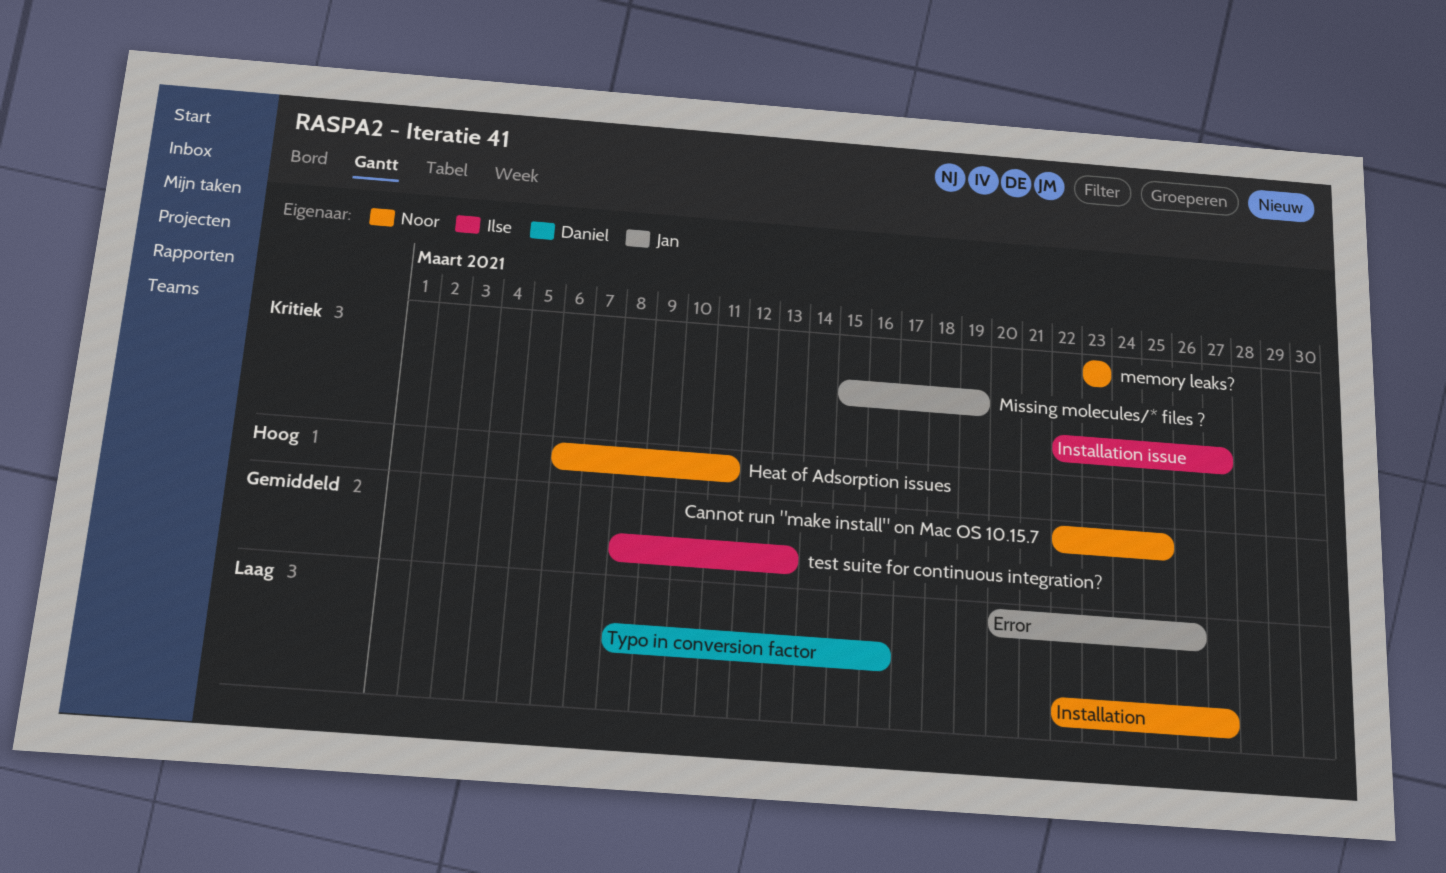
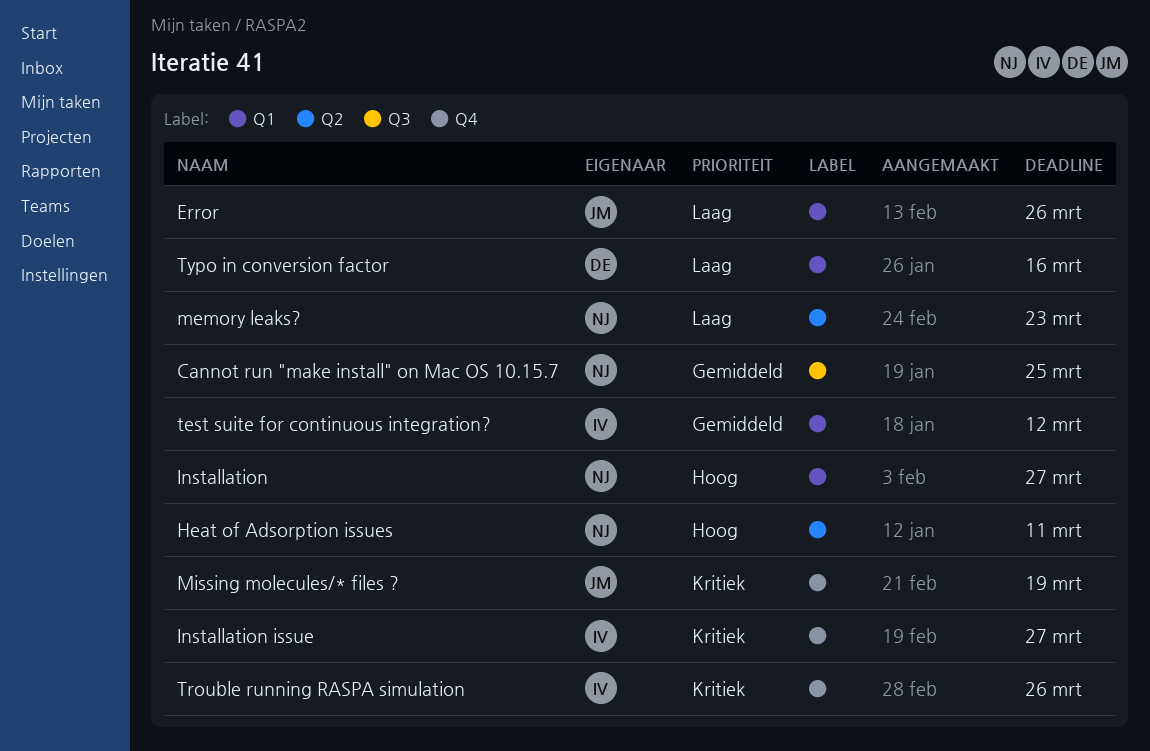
Installation, priority: Laag -> Hoog
memory leaks?, priority: Kritiek -> Laag
test suite for continuous integration?, due: Mar 13 -> Mar 12
Trouble running RASPA simulation: none -> present

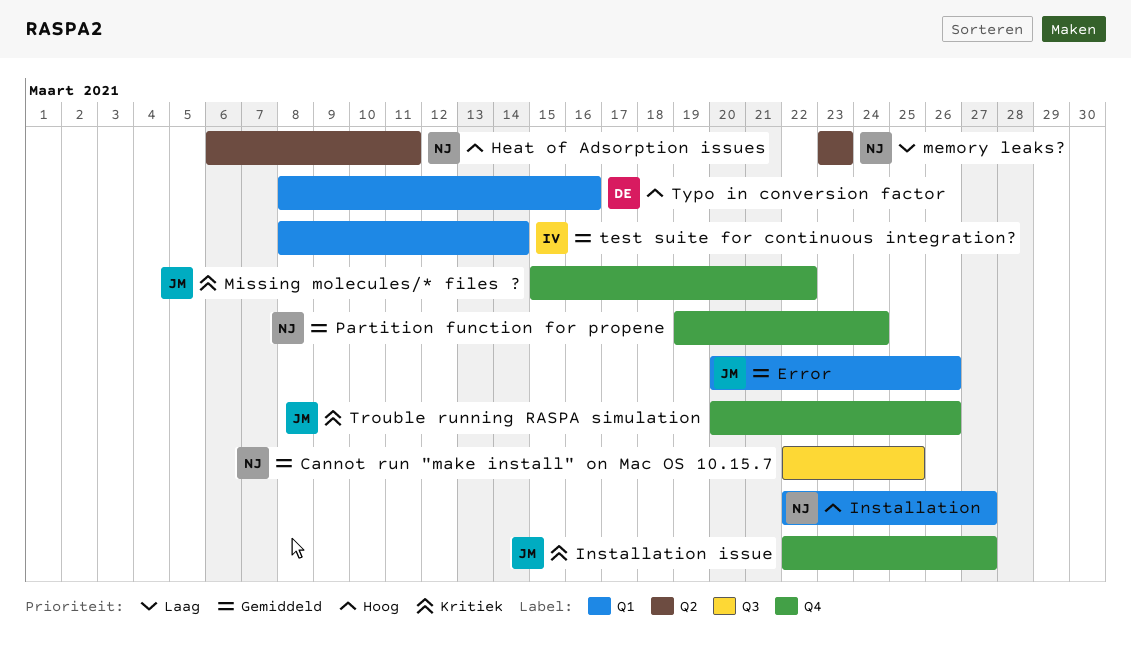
Error, priority: Laag -> Gemiddeld
Installation issue, owner: IV -> JM
Missing molecules/* files ?, due: Mar 19 -> Mar 22
Partition function for propene: none -> present
test suite for continuous integration?, due: Mar 12 -> Mar 14
Trouble running RASPA simulation, owner: IV -> JM
Typo in conversion factor, priority: Laag -> Hoog

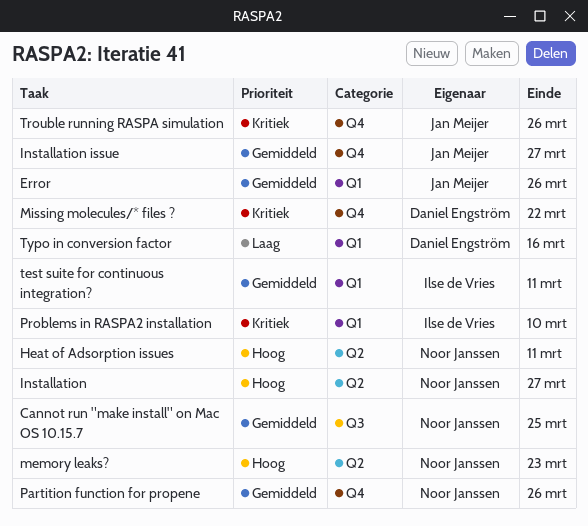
Installation, label: Q1 -> Q2
Installation issue, priority: Kritiek -> Gemiddeld
memory leaks?, priority: Laag -> Hoog
Missing molecules/* files ?, owner: Jan Meijer -> Daniel Engström
Partition function for propene, due: Mar 24 -> Mar 26
Problems in RASPA2 installation: none -> present
test suite for continuous integration?, due: Mar 14 -> Mar 11
Typo in conversion factor, priority: Hoog -> Laag

